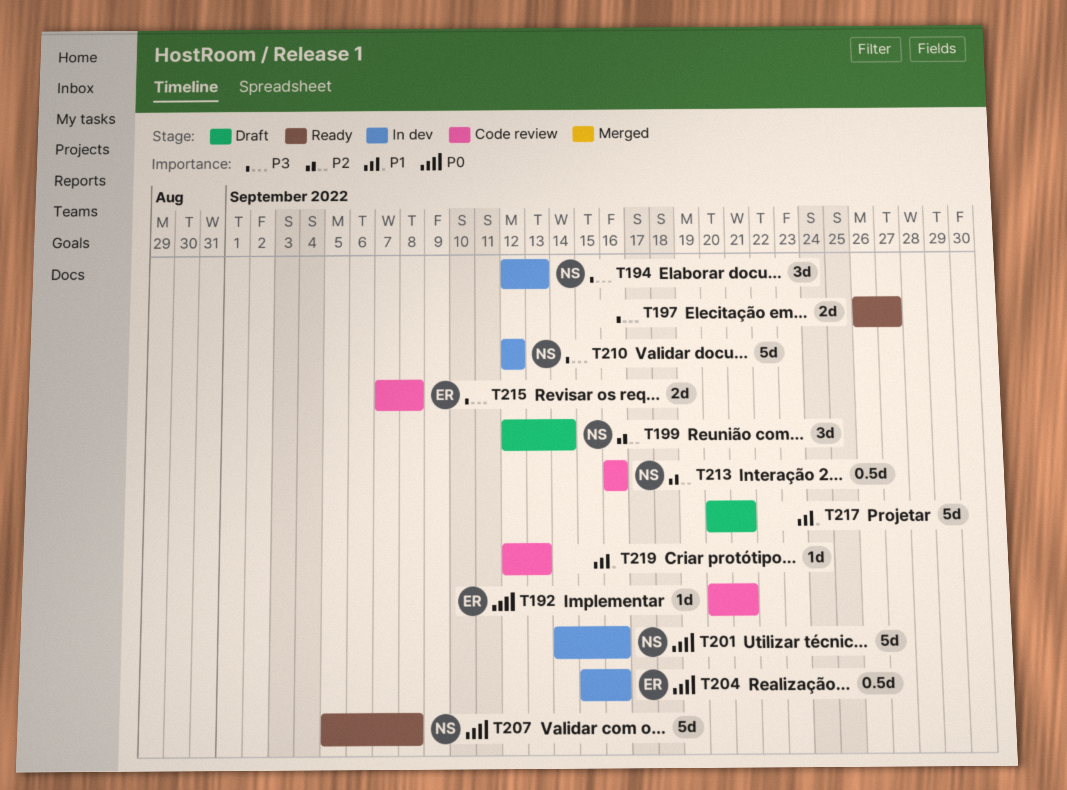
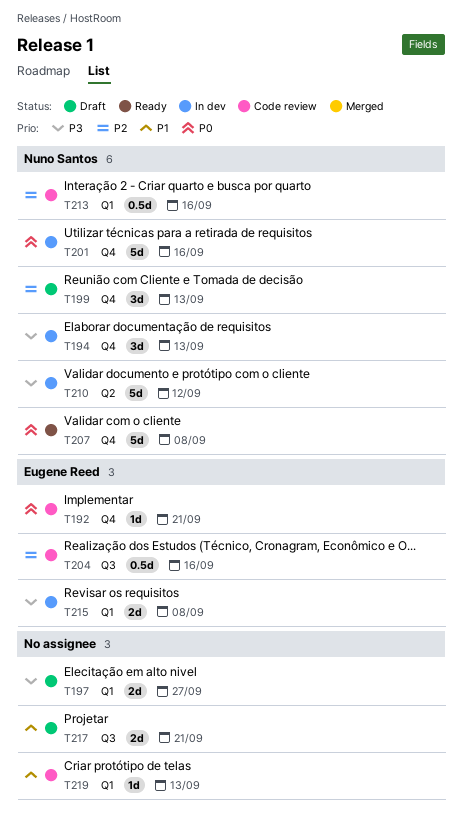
T197, status: Ready -> Draft
T199, due: Sep 14 -> Sep 13
T204, status: In dev -> Code review
T204, priority: P0 -> P2
T215, status: Code review -> In dev
T217, estimate: 5d -> 2d

